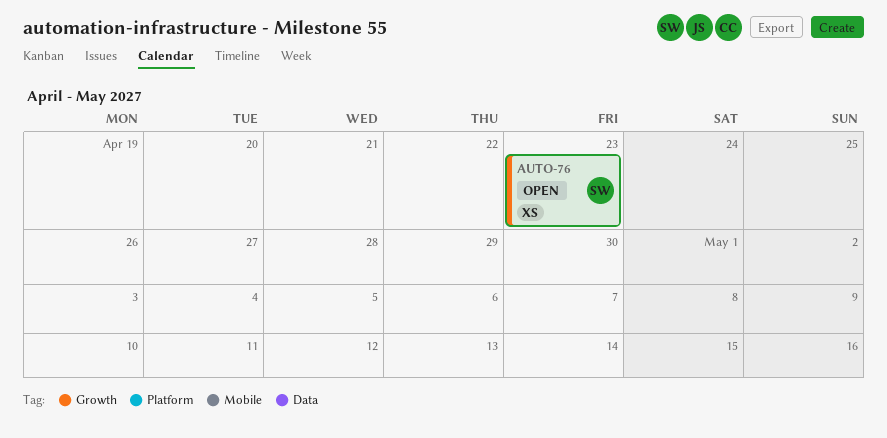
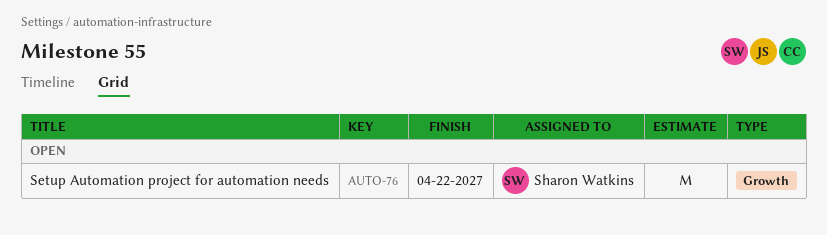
AUTO-76, estimate: XS -> M
AUTO-76, due: Apr 23 -> Apr 22

